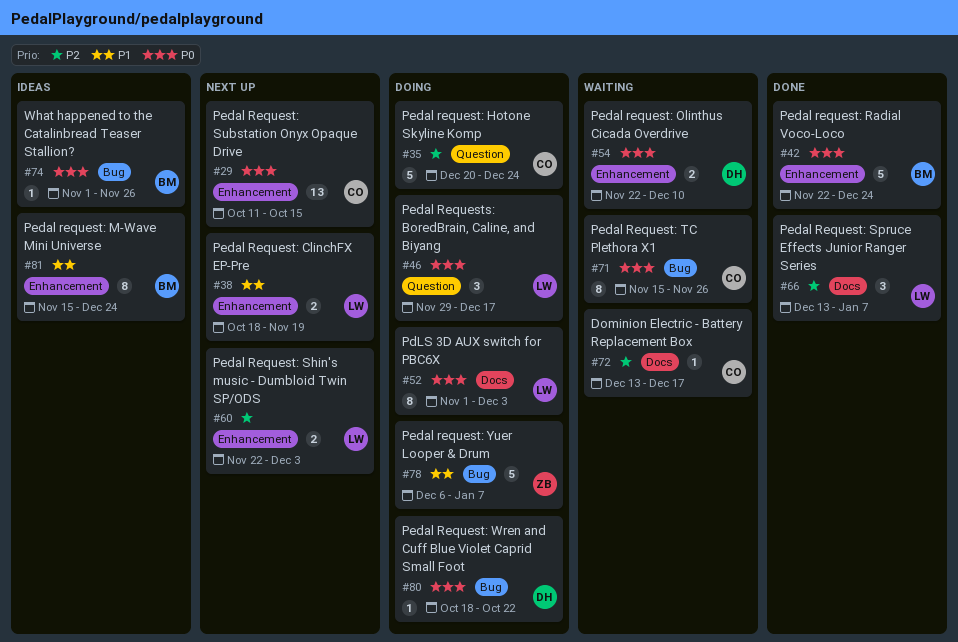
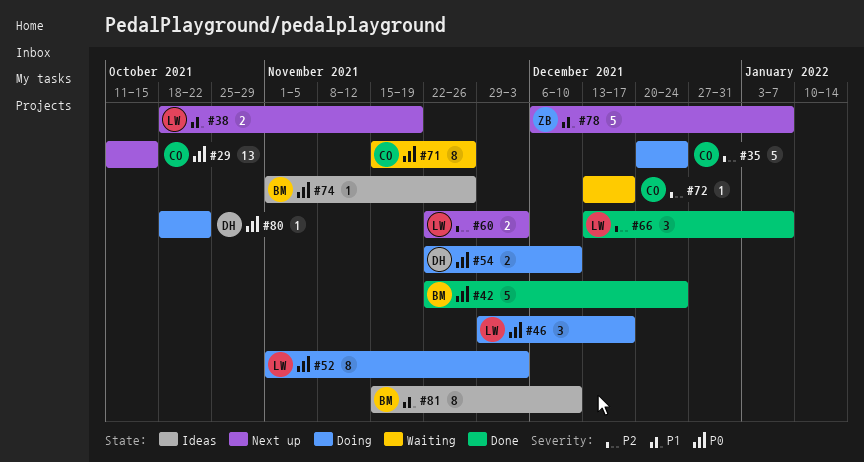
#54, status: Waiting -> Doing
#78, status: Doing -> Next up
#81, due: Dec 24 -> Dec 10

